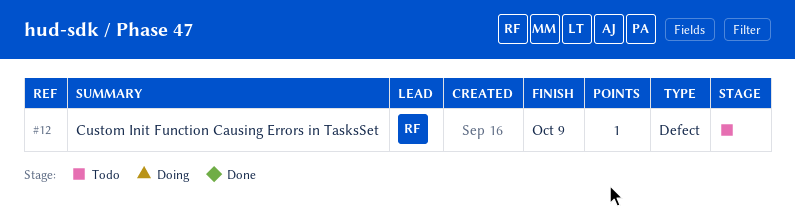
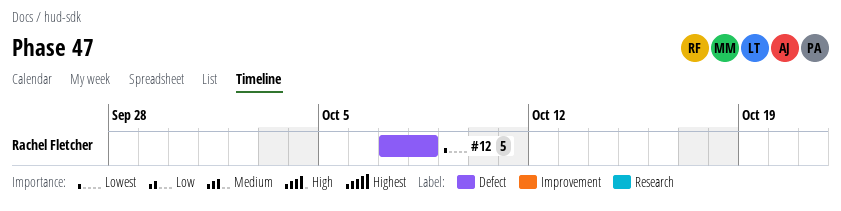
#12, estimate: 1 -> 5
#12, due: Oct 9 -> Oct 8

